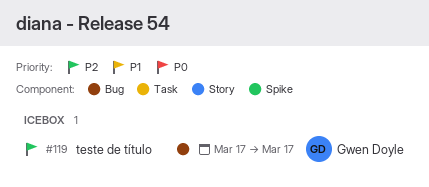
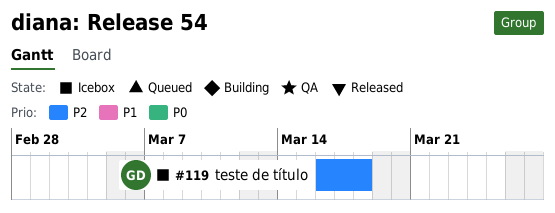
#119, start: Mar 17 -> Mar 16
#119, due: Mar 17 -> Mar 18

